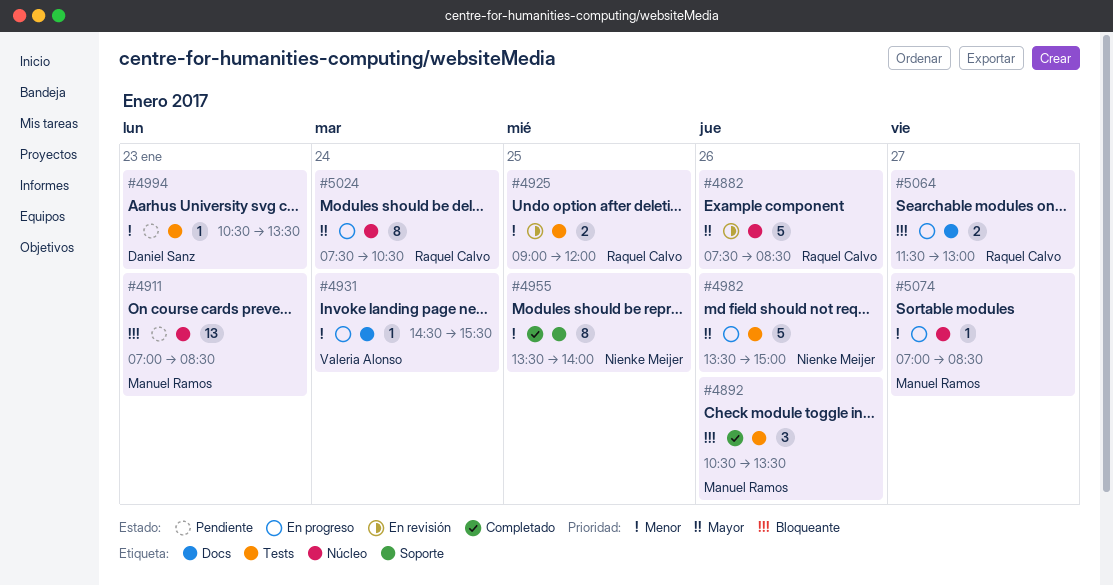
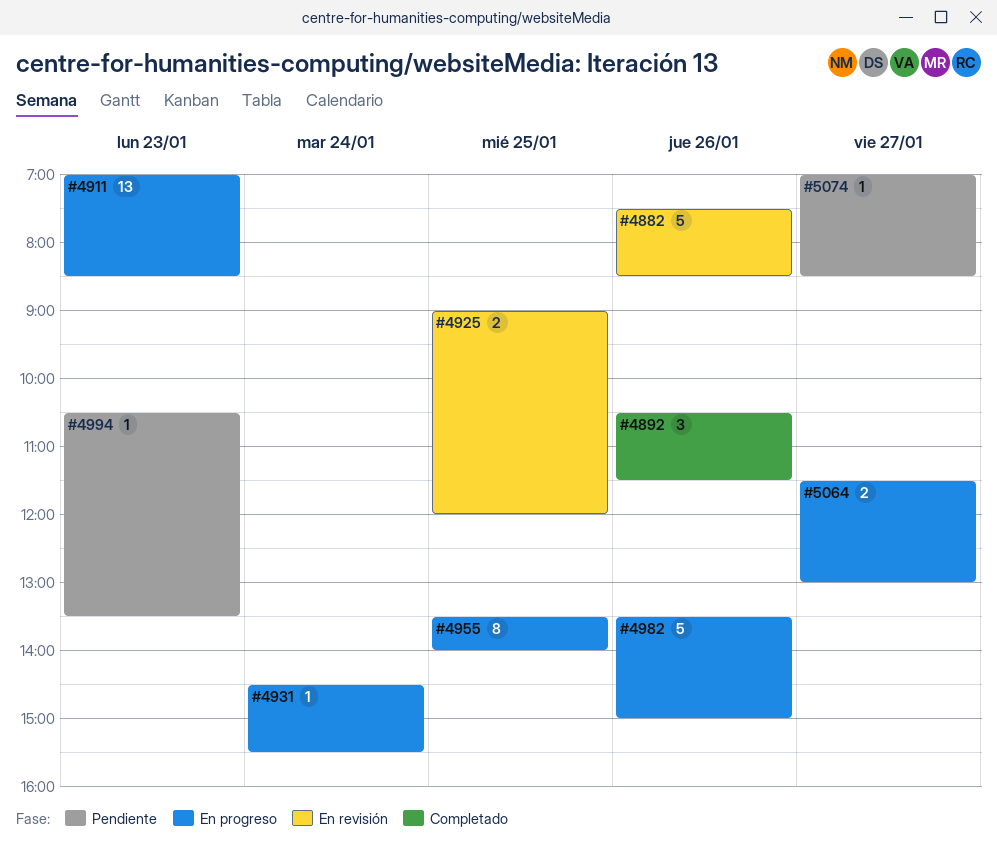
#4892, ends: 13:30 -> 11:30
#4911, status: Pendiente -> En progreso
#4955, status: Completado -> En progreso
#5024: present -> none
#5074, status: En progreso -> Pendiente

